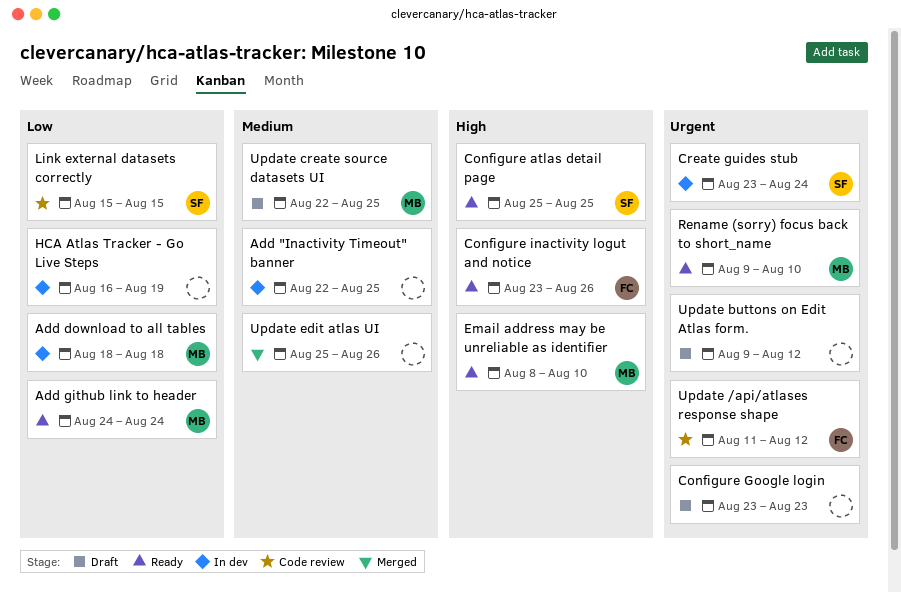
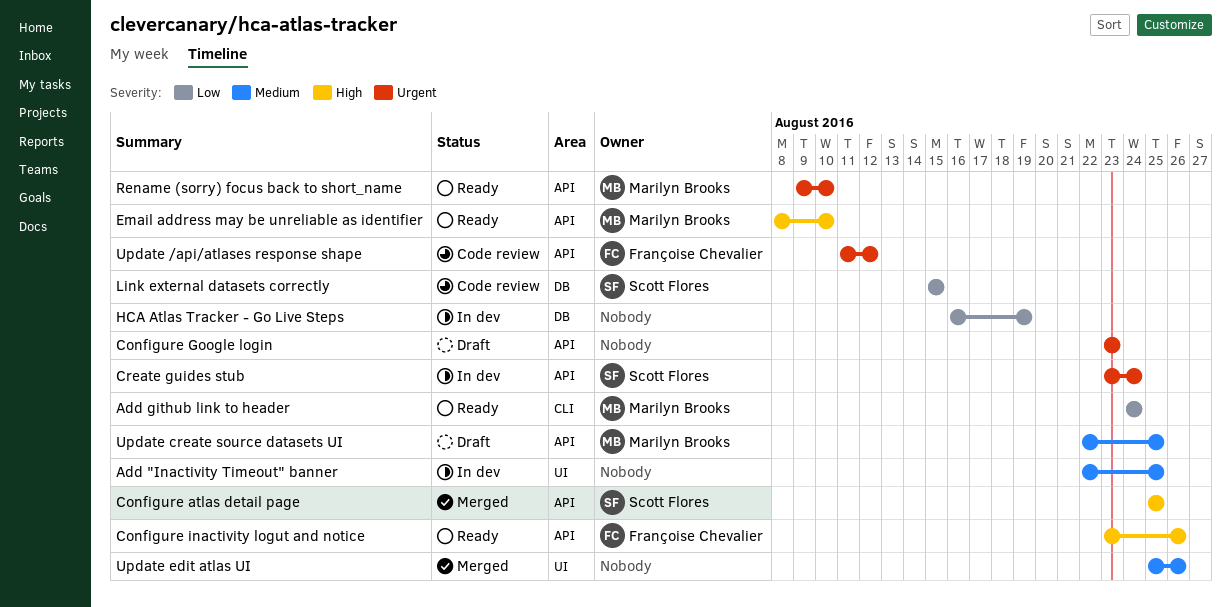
Add download to all tables: present -> none
Configure atlas detail page, status: Ready -> Merged
Update buttons on Edit Atlas form.: present -> none

